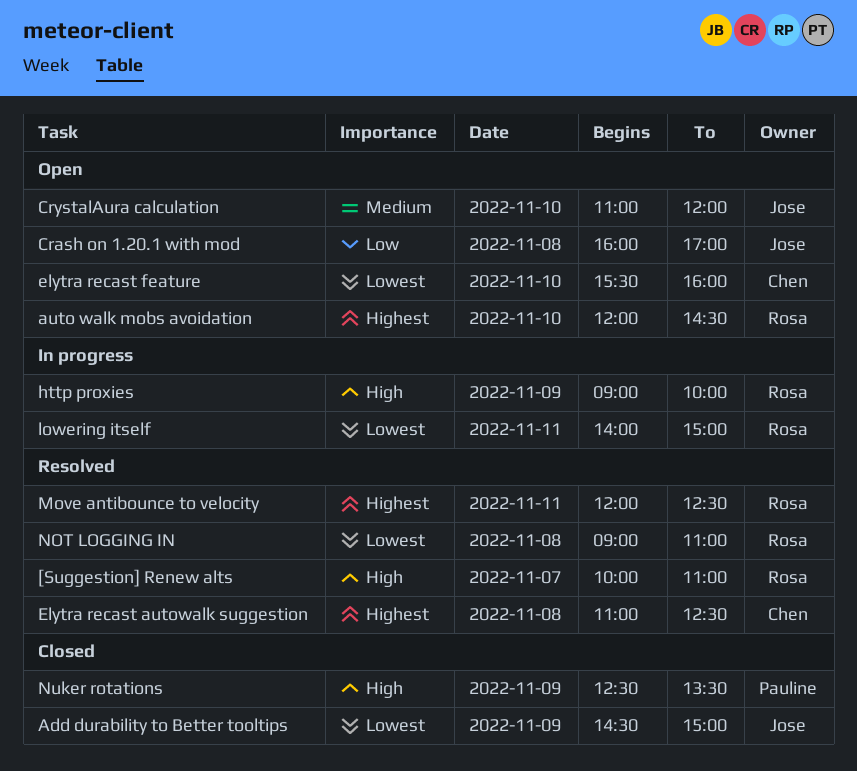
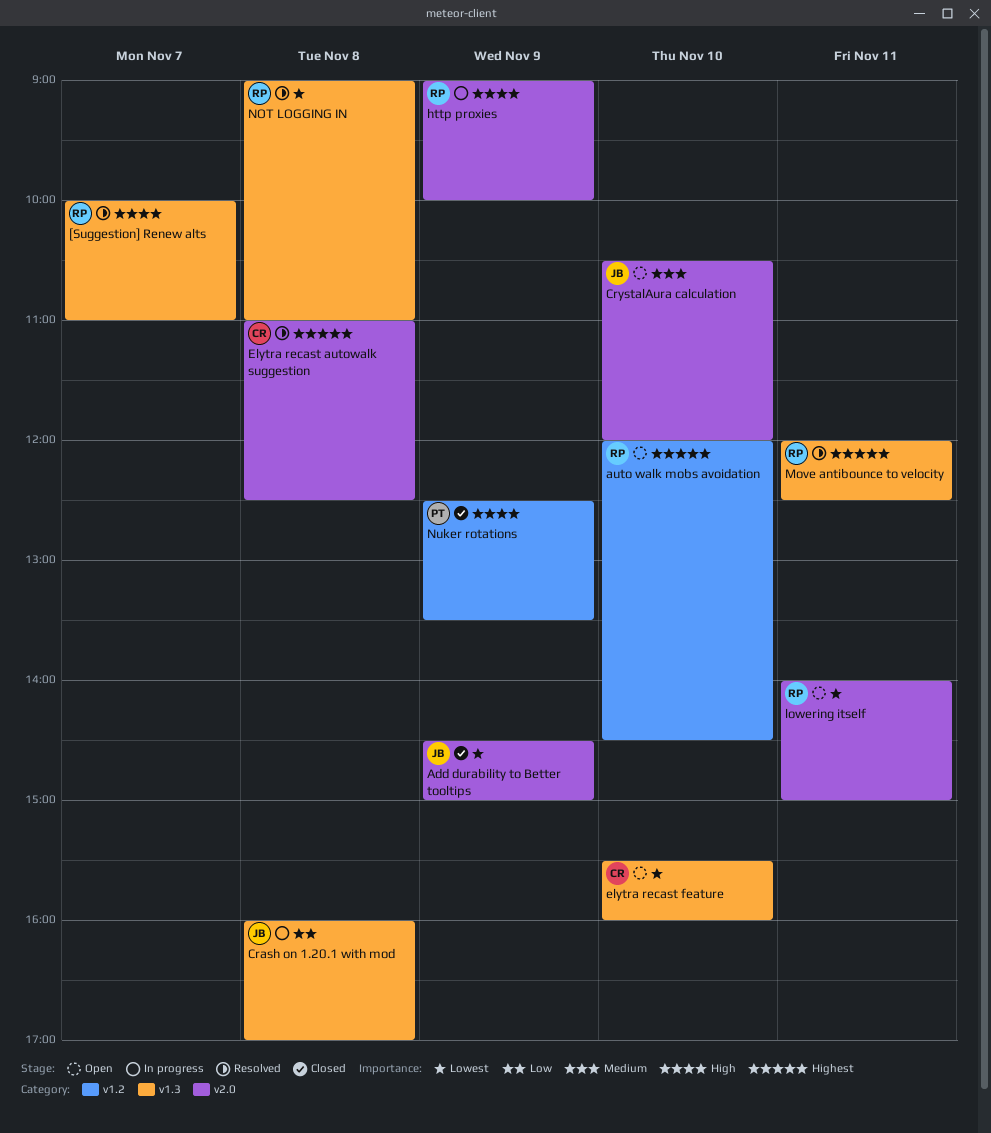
Crash on 1.20.1 with mod, status: Open -> In progress
CrystalAura calculation, begins: 11:00 -> 10:30
lowering itself, status: In progress -> Open

